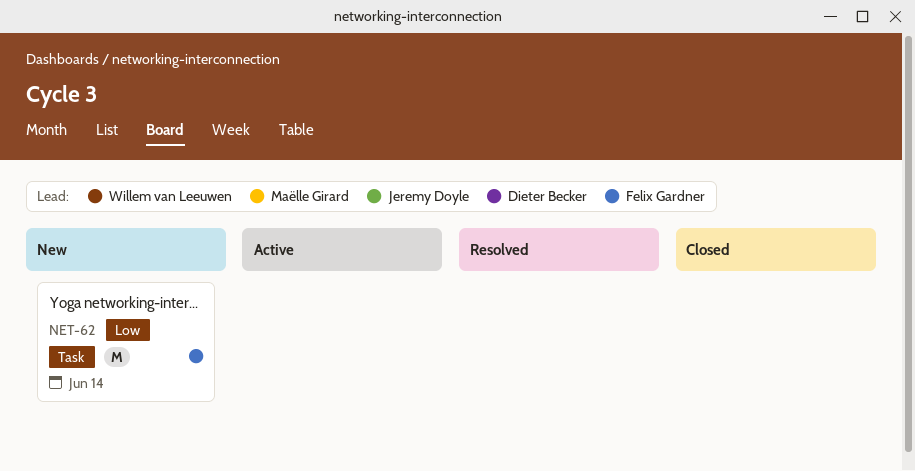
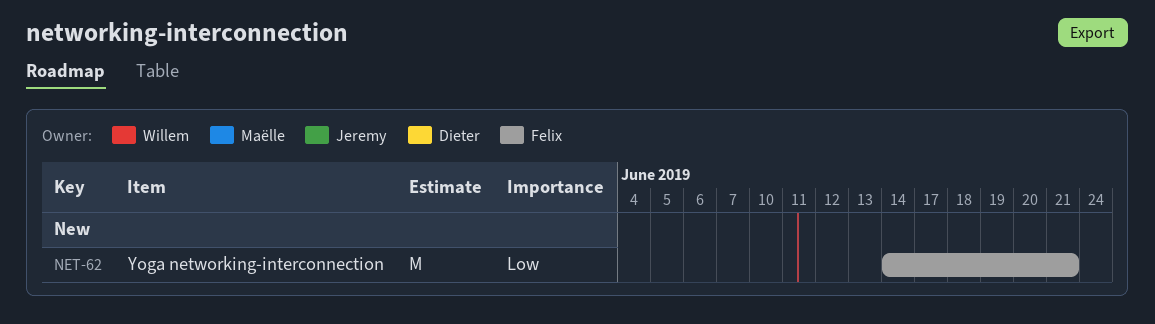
NET-62, due: Jun 14 -> Jun 21

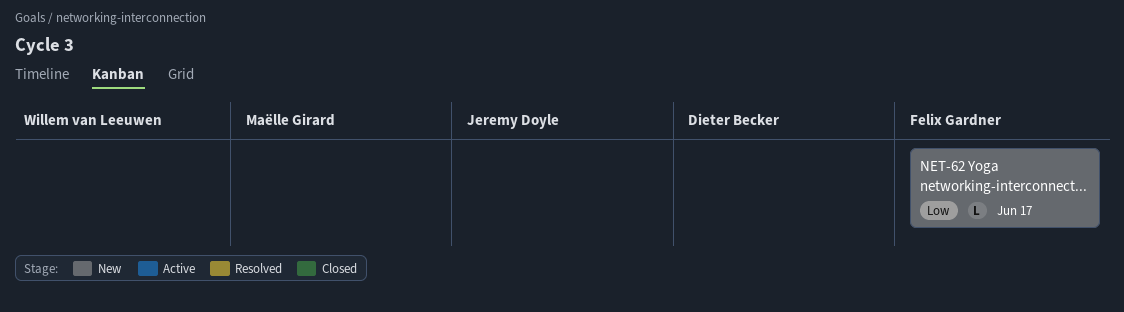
NET-62, estimate: M -> L
NET-62, due: Jun 21 -> Jun 17

